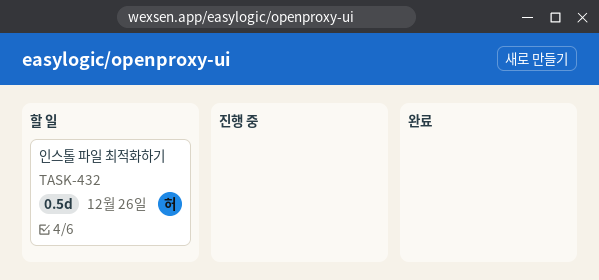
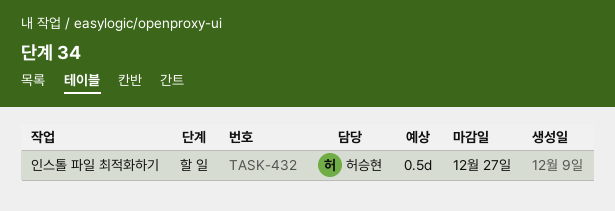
TASK-432, due: Dec 26 -> Dec 27

